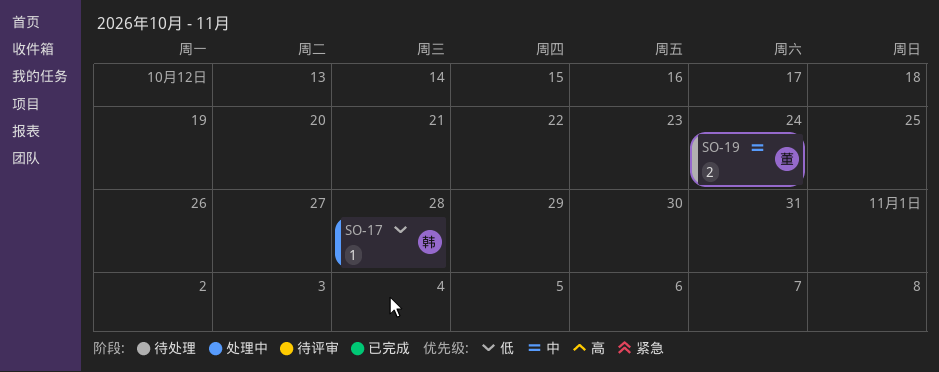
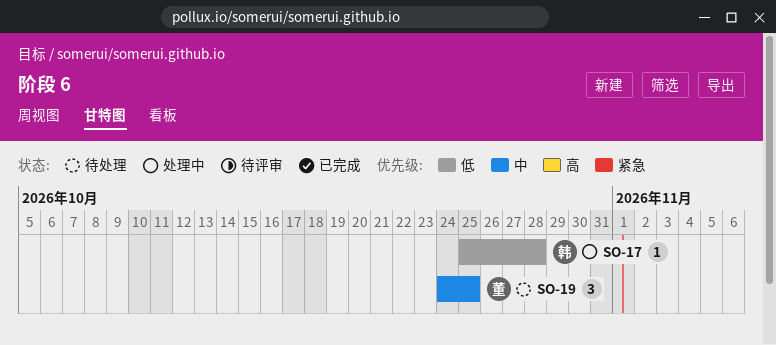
SO-19, estimate: 2 -> 3
SO-19, due: Oct 24 -> Oct 25

